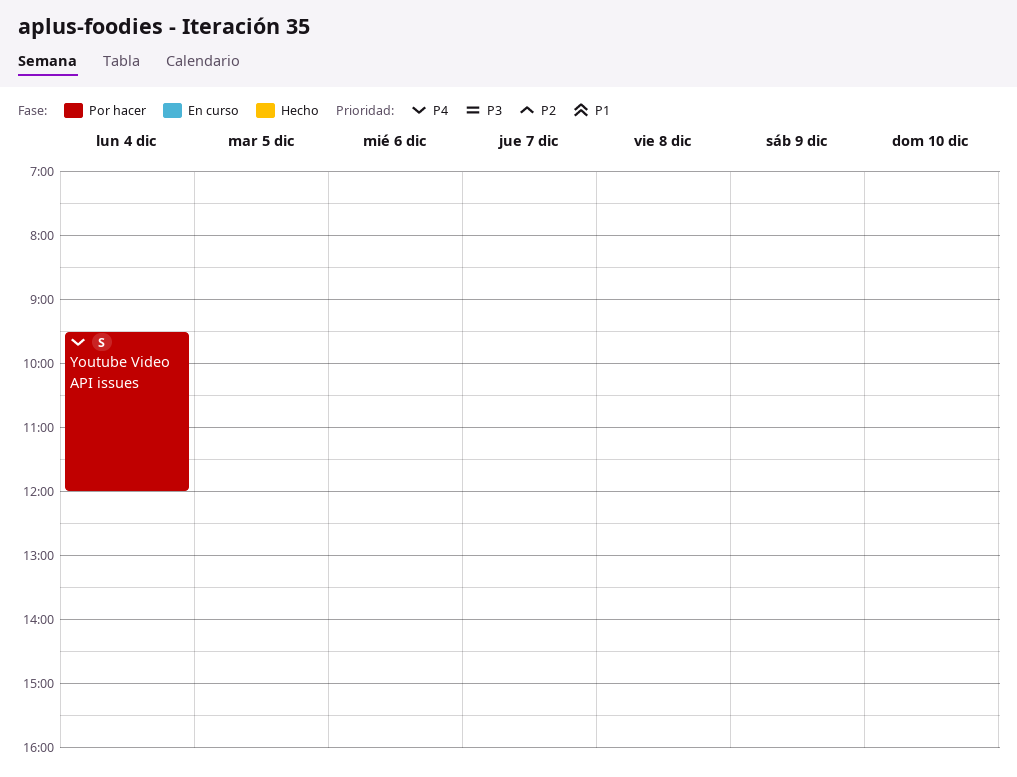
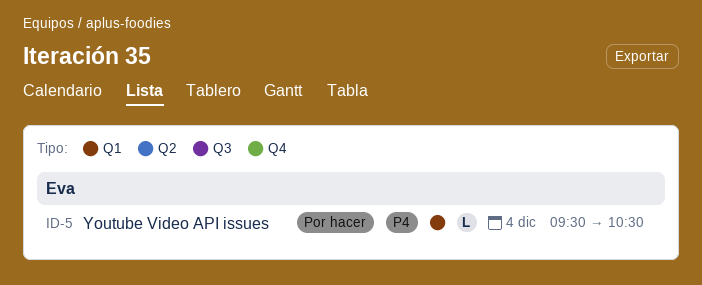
Youtube Video API issues, estimate: S -> L
Youtube Video API issues, ends: 12:00 -> 10:30

